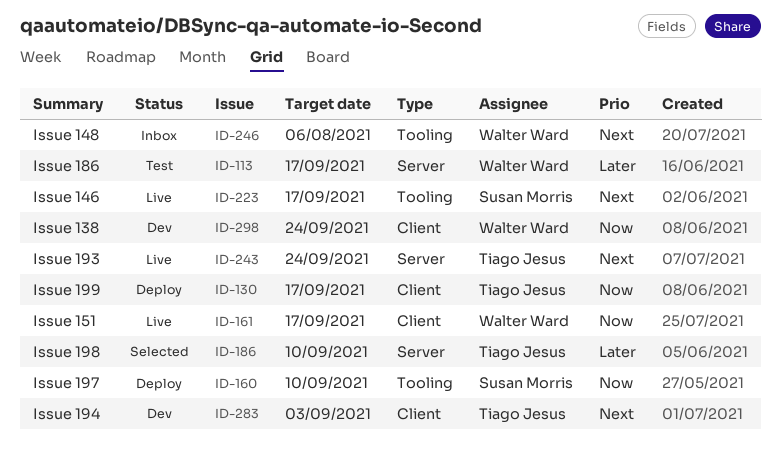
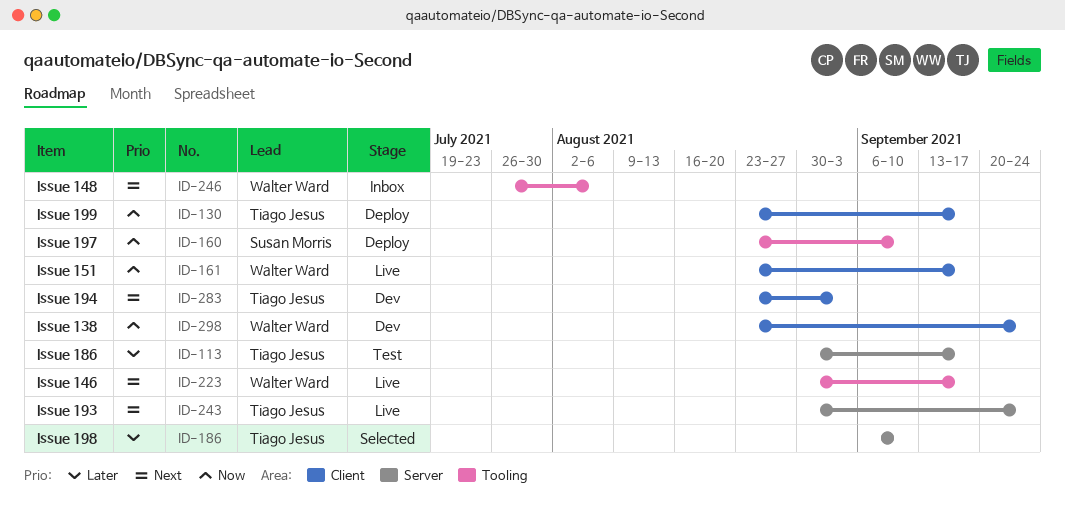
ID-113, owner: Walter Ward -> Tiago Jesus
ID-223, owner: Susan Morris -> Walter Ward

